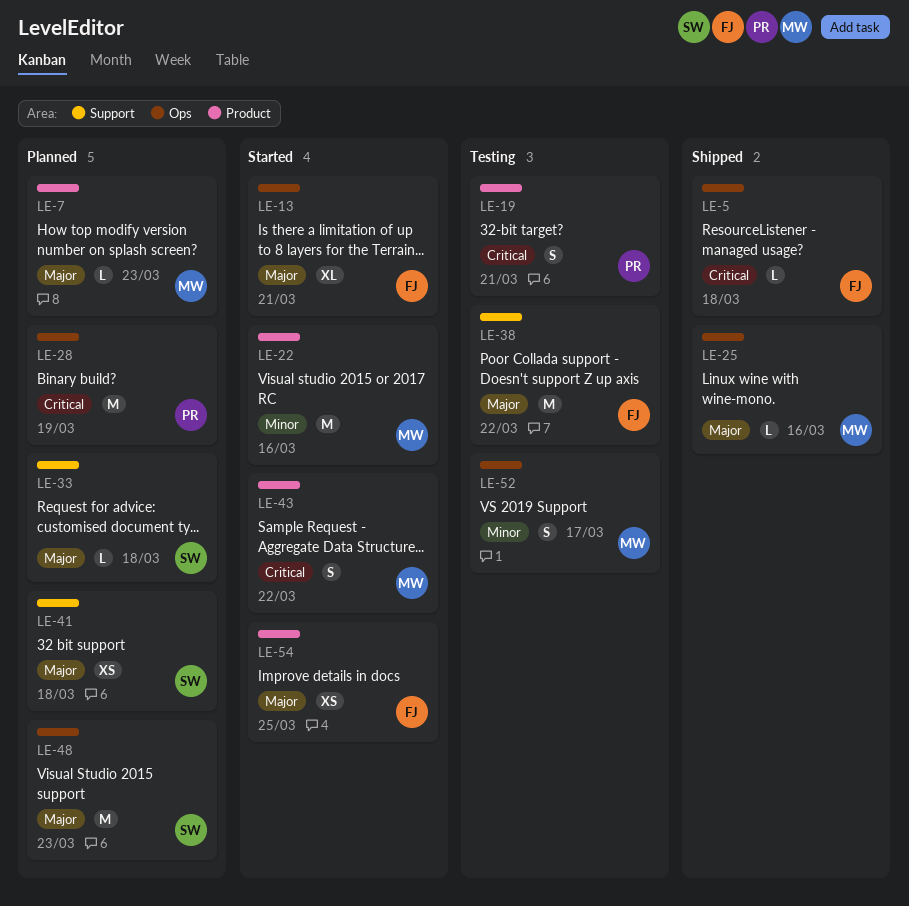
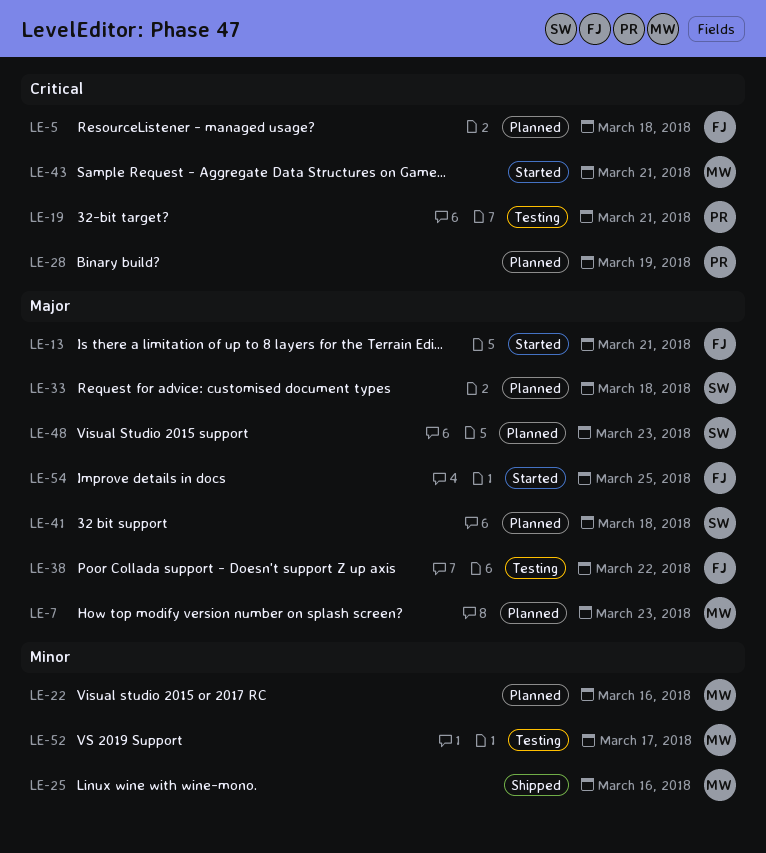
LE-5, status: Shipped -> Planned
LE-22, status: Started -> Planned
LE-25, priority: Major -> Minor
LE-43, due: Mar 22 -> Mar 21

